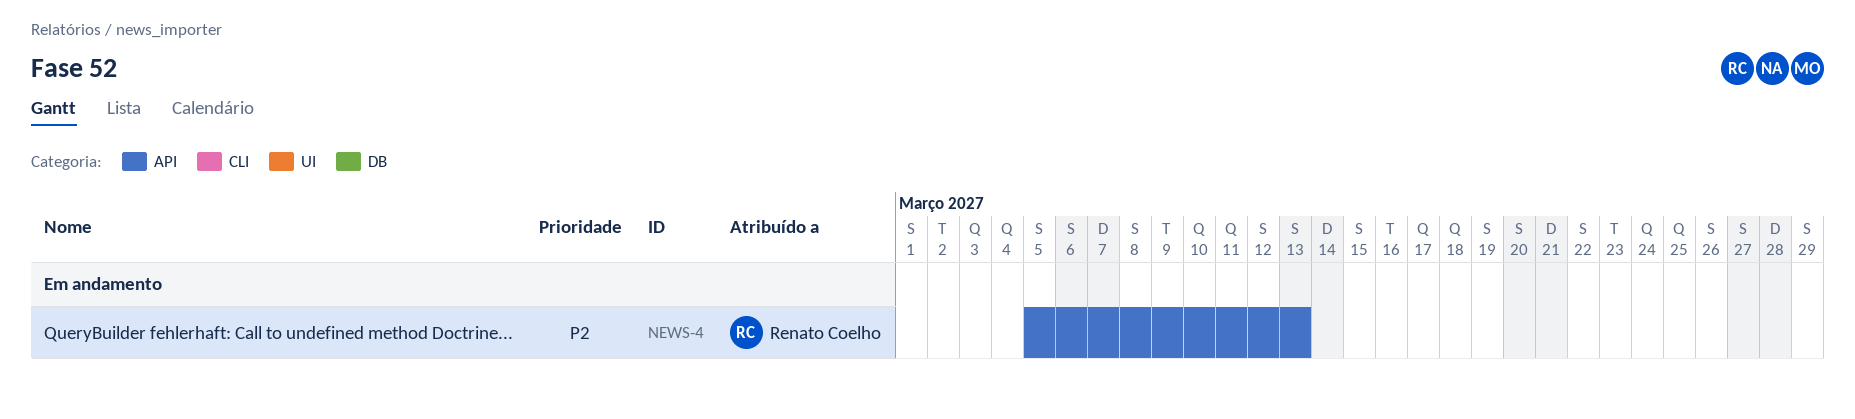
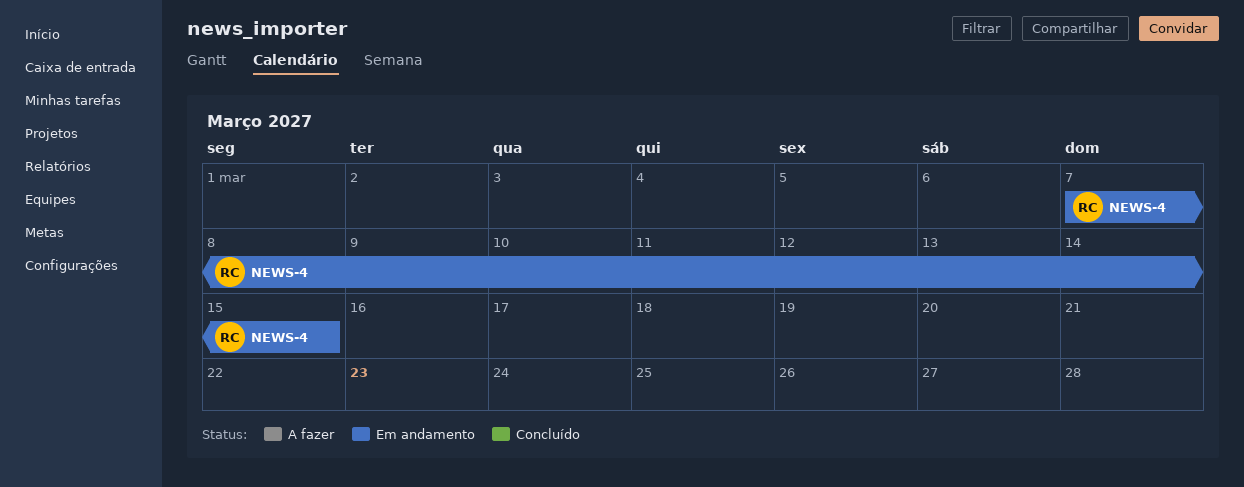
NEWS-4, start: Mar 5 -> Mar 7
NEWS-4, due: Mar 13 -> Mar 15

